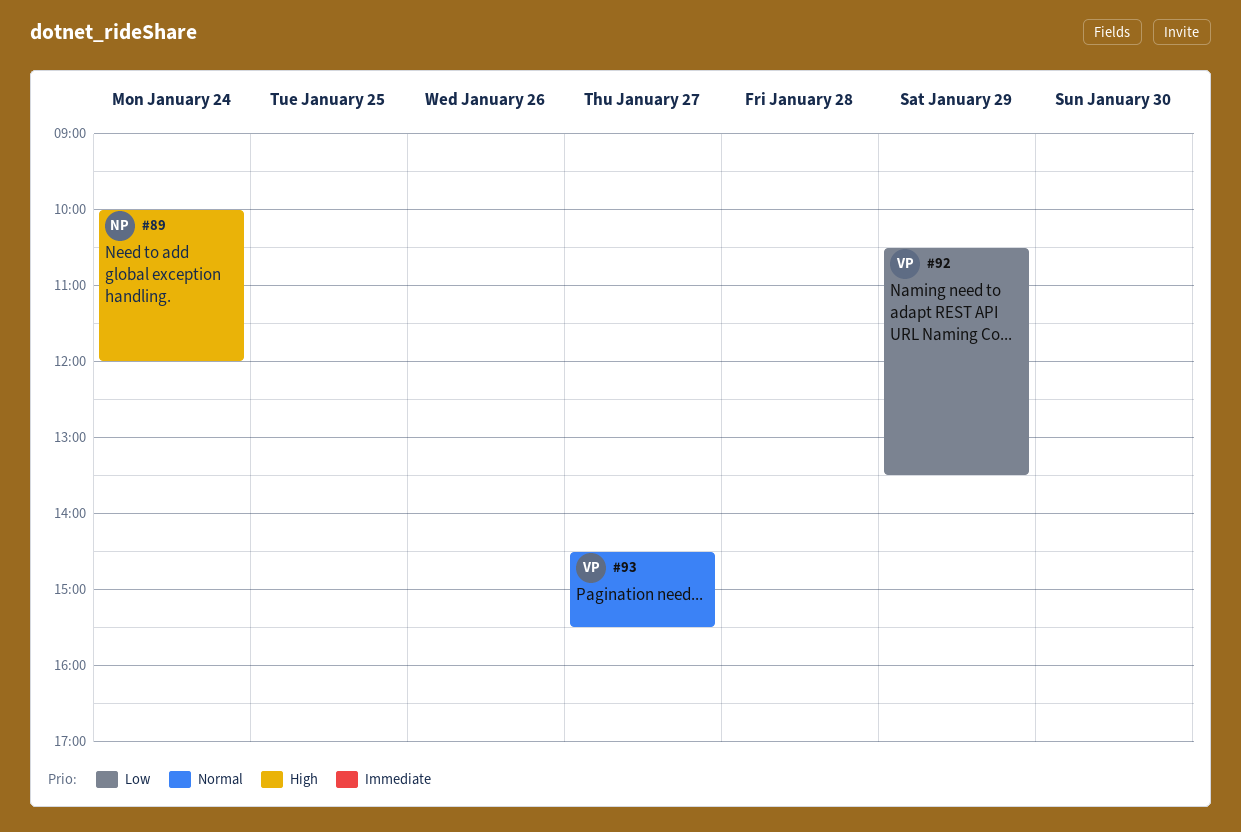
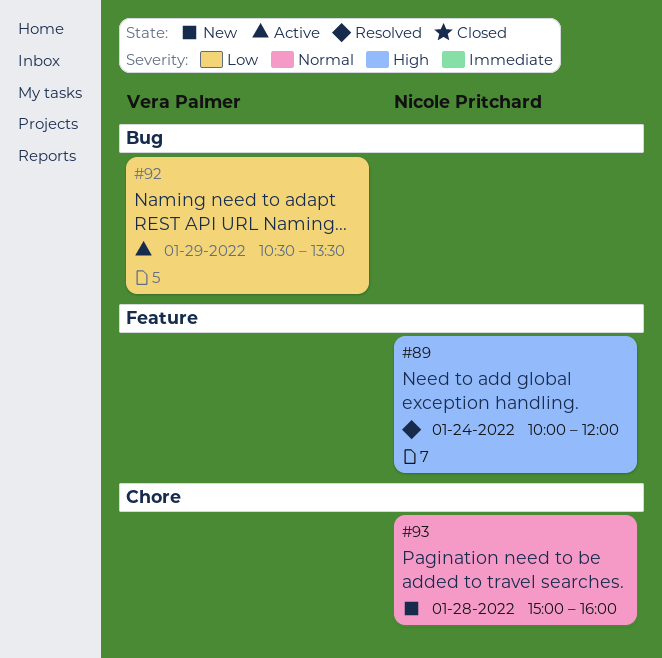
#93, owner: Vera Palmer -> Nicole Pritchard
#93, day: Jan 27 -> Jan 28
#93, begins: 14:30 -> 15:00
#93, ends: 15:30 -> 16:00

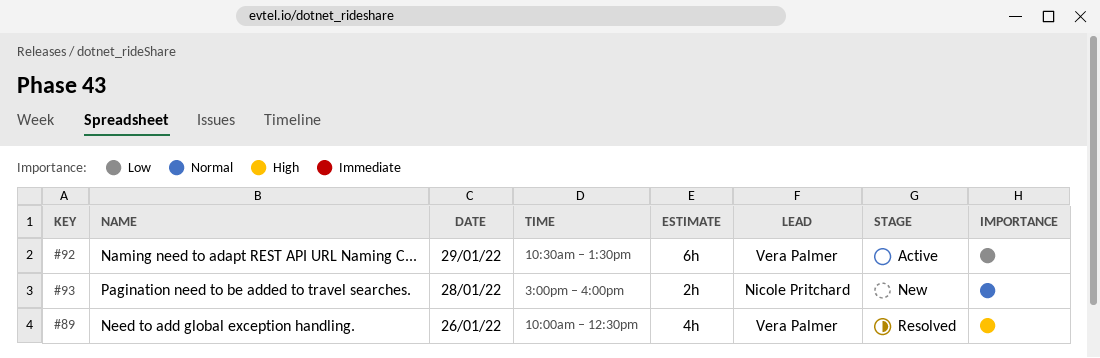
#89, owner: Nicole Pritchard -> Vera Palmer
#89, day: Jan 24 -> Jan 26
#89, ends: 12:00 -> 12:30

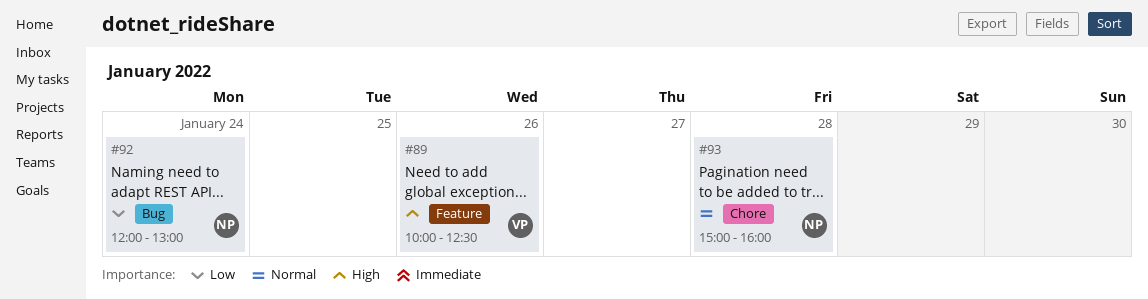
#92, owner: Vera Palmer -> Nicole Pritchard
#92, day: Jan 29 -> Jan 24
#92, begins: 10:30 -> 12:00
#92, ends: 13:30 -> 13:00

